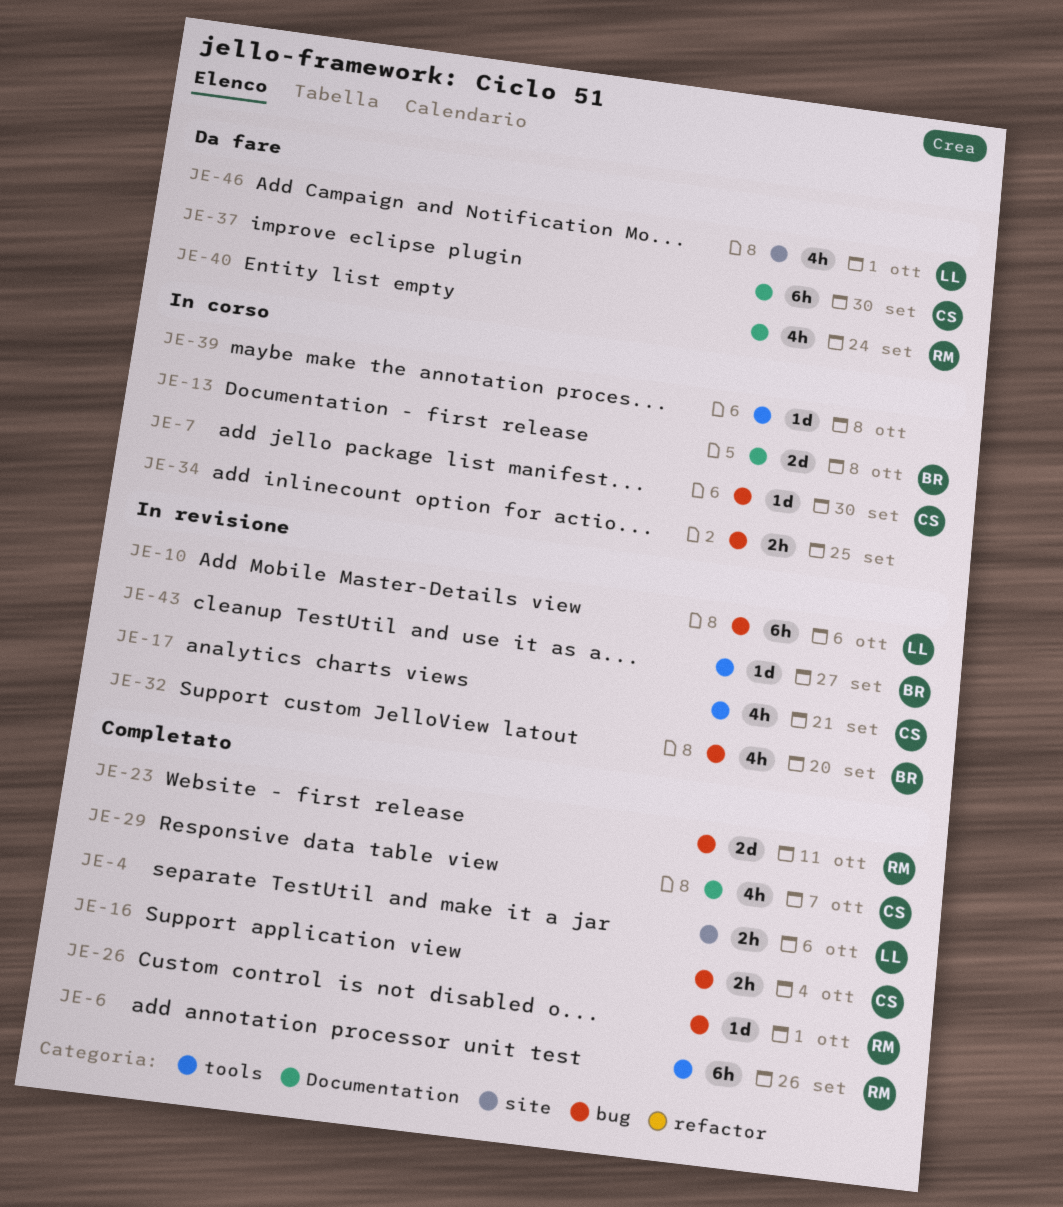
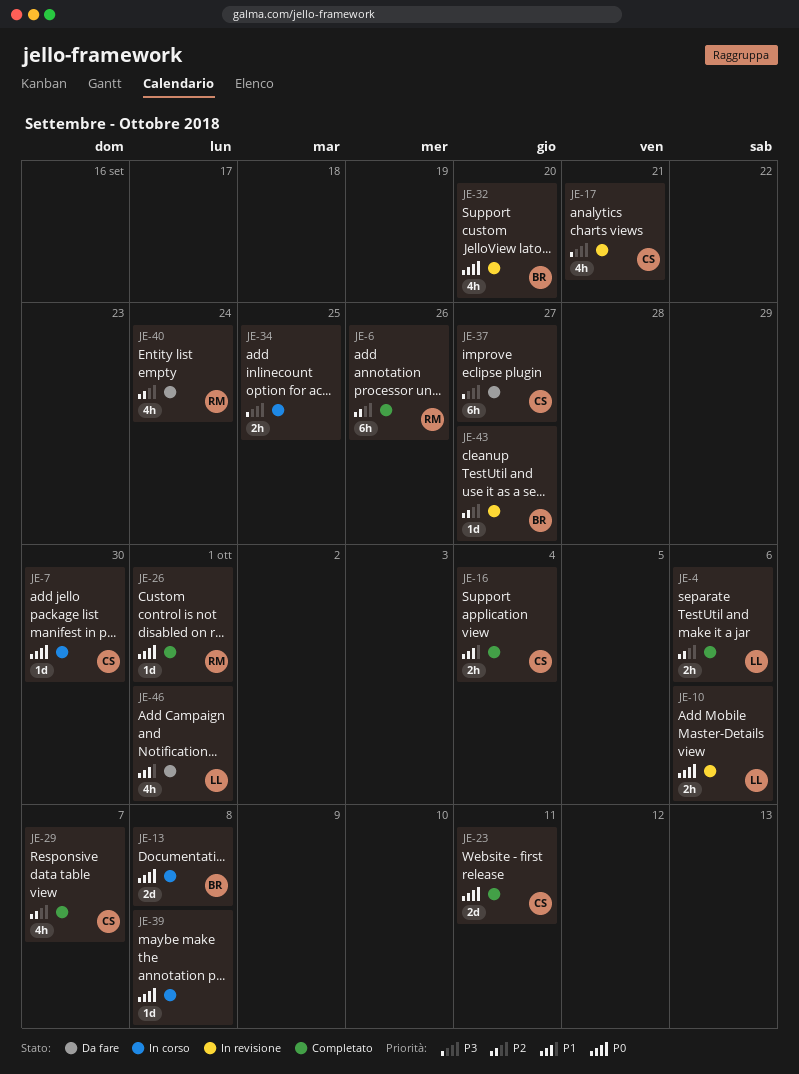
JE-10, estimate: 6h -> 2h
JE-23, owner: RM -> CS
JE-37, due: Sep 30 -> Sep 27

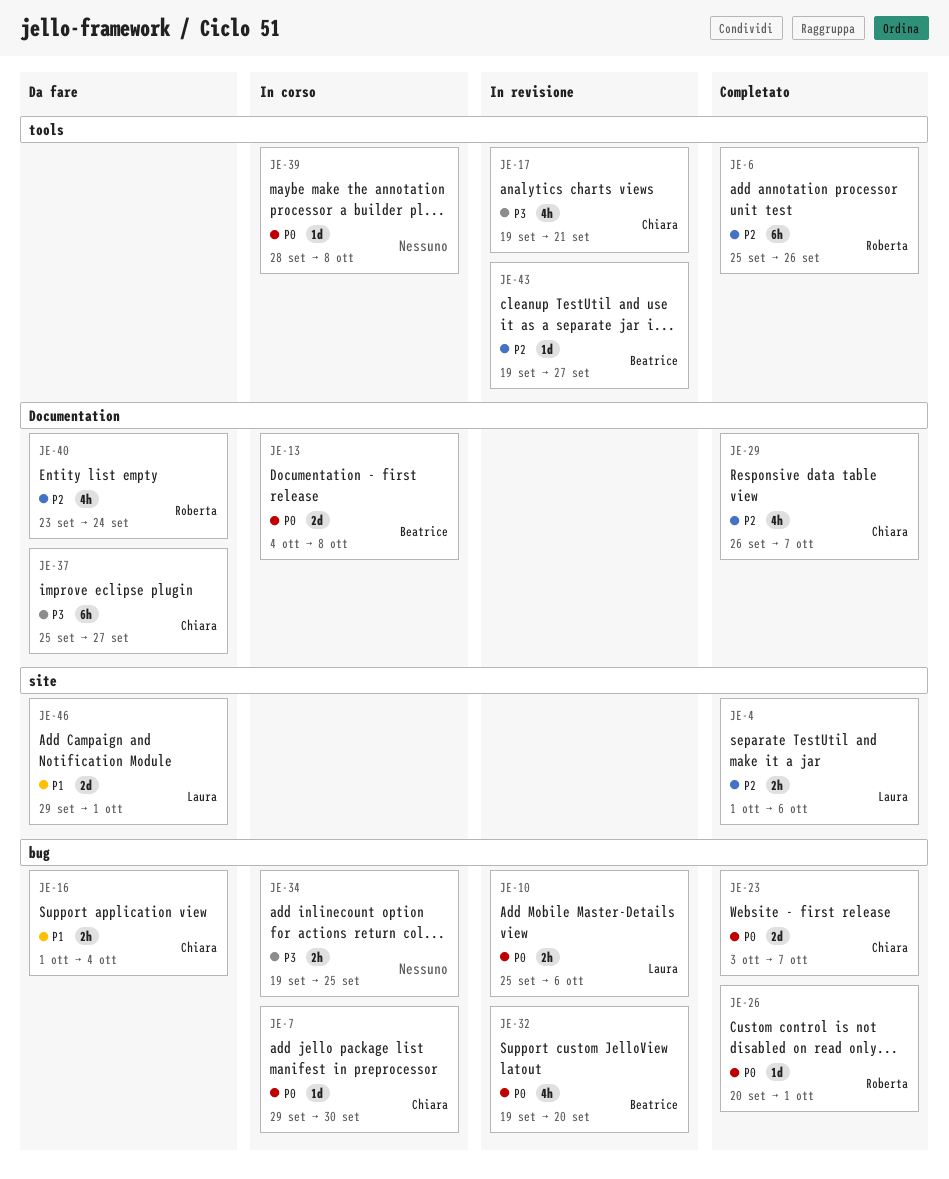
JE-16, status: Completato -> Da fare
JE-23, due: Oct 11 -> Oct 7
JE-46, estimate: 4h -> 2d

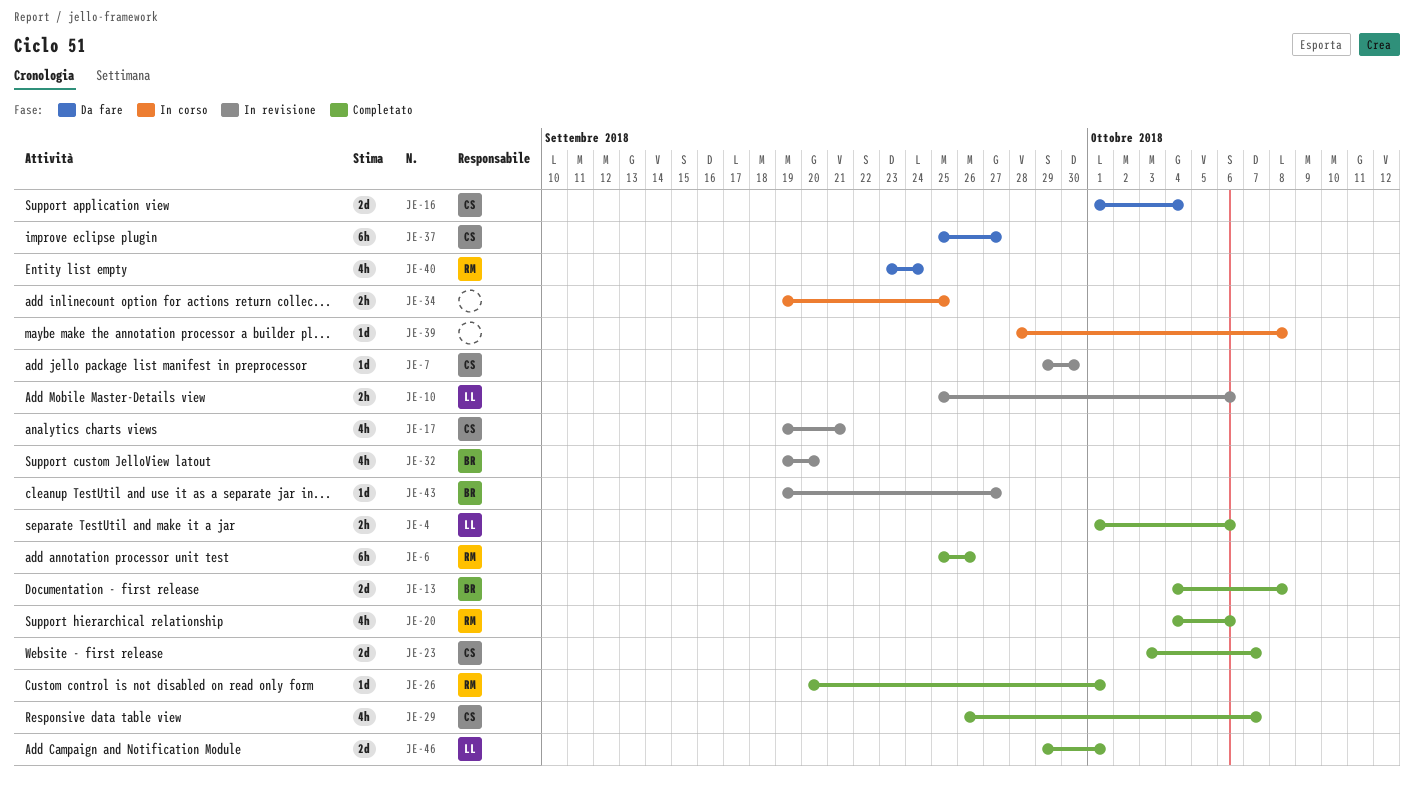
JE-7, status: In corso -> In revisione
JE-13, status: In corso -> Completato
JE-16, estimate: 2h -> 2d
JE-20: none -> present
JE-46, status: Da fare -> Completato

